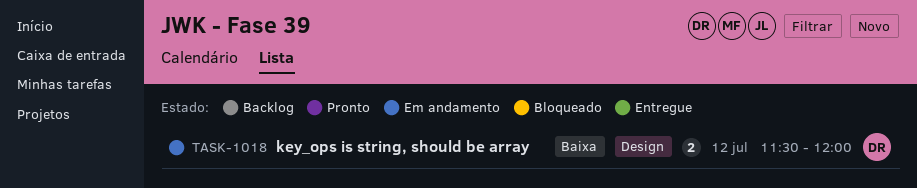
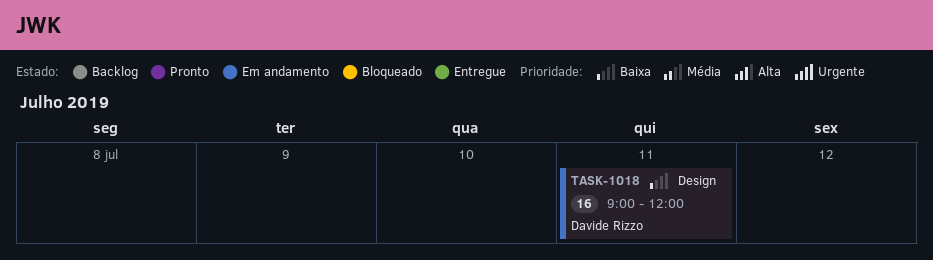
TASK-1018, estimate: 2 -> 16
TASK-1018, day: Jul 12 -> Jul 11
TASK-1018, begins: 11:30 -> 09:00

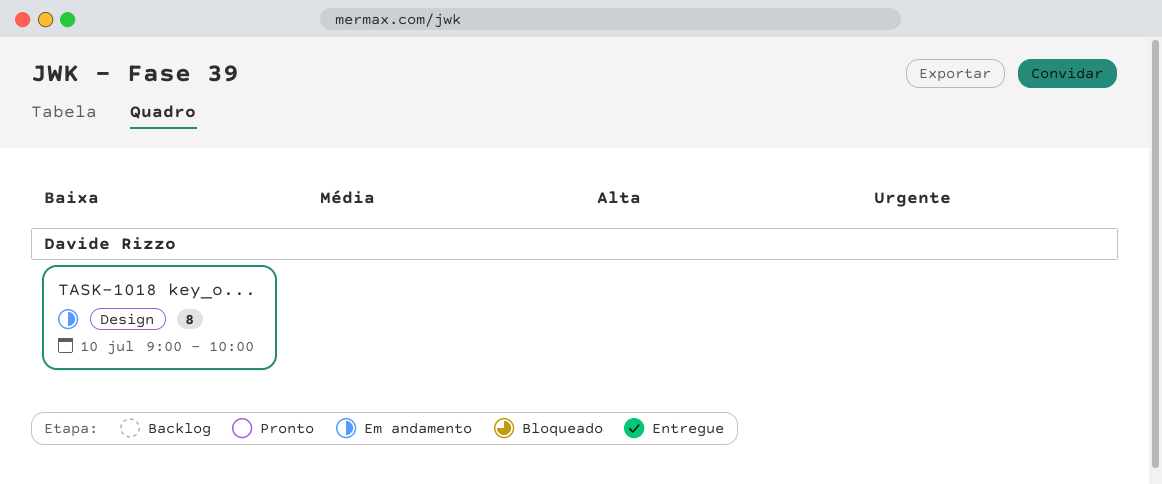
TASK-1018, estimate: 16 -> 8
TASK-1018, day: Jul 11 -> Jul 10
TASK-1018, ends: 12:00 -> 10:00

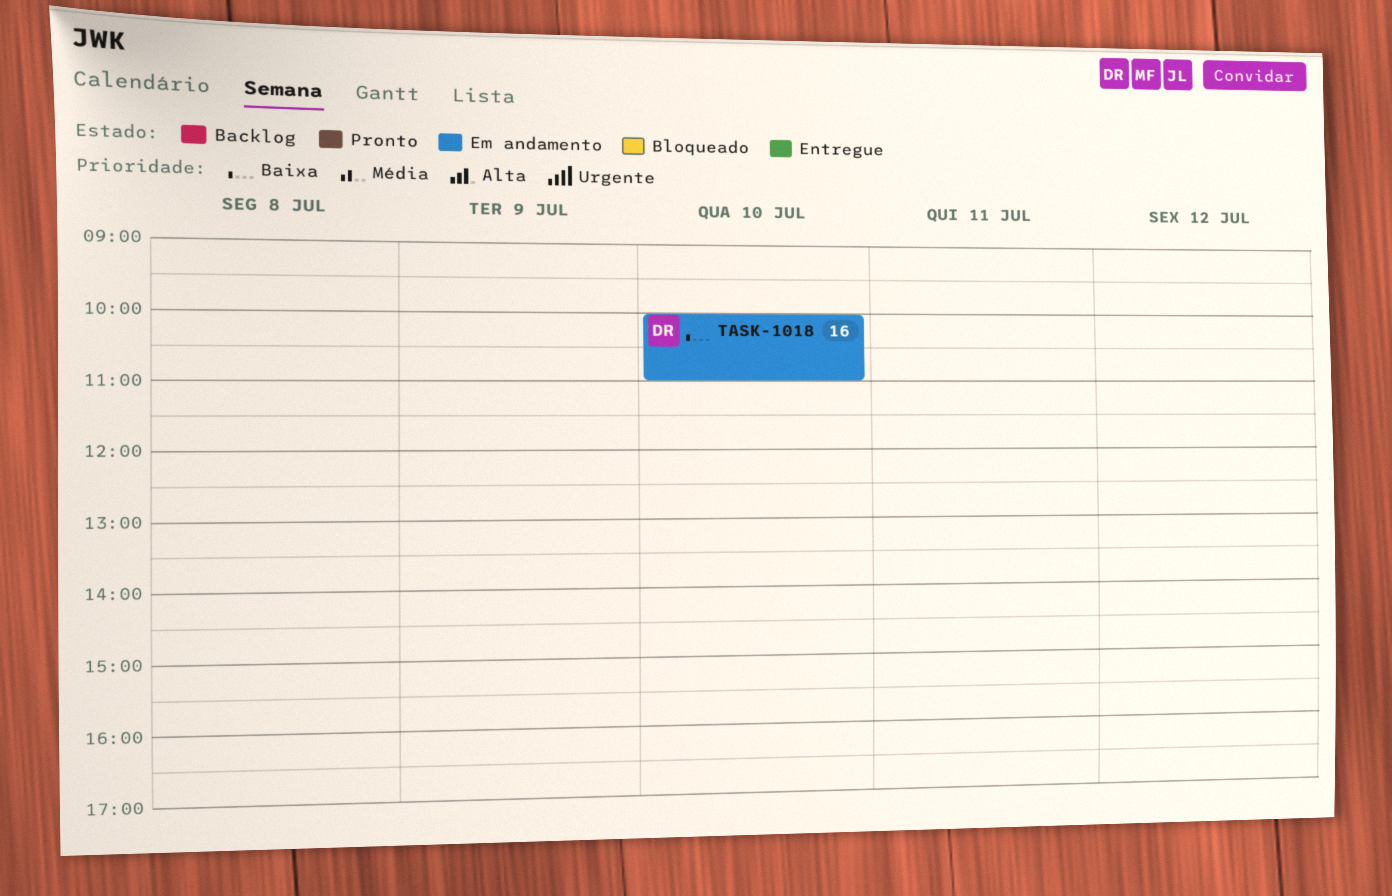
TASK-1018, estimate: 8 -> 16
TASK-1018, begins: 09:00 -> 10:00
TASK-1018, ends: 10:00 -> 11:00

